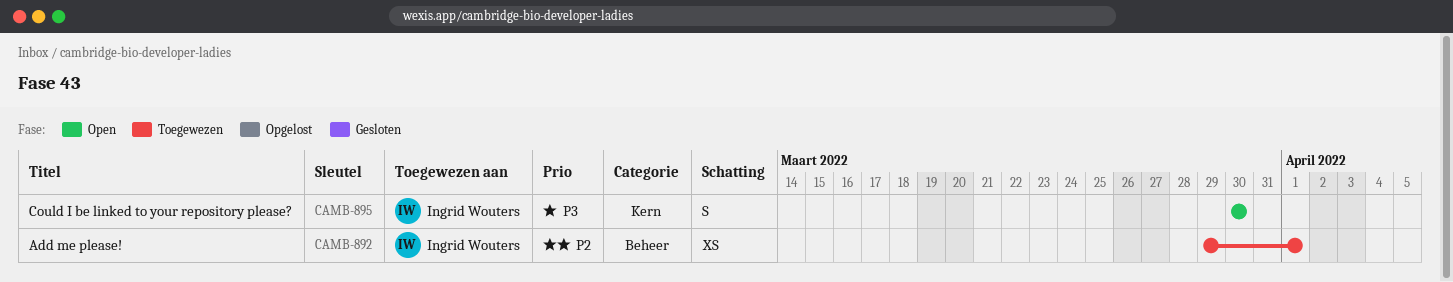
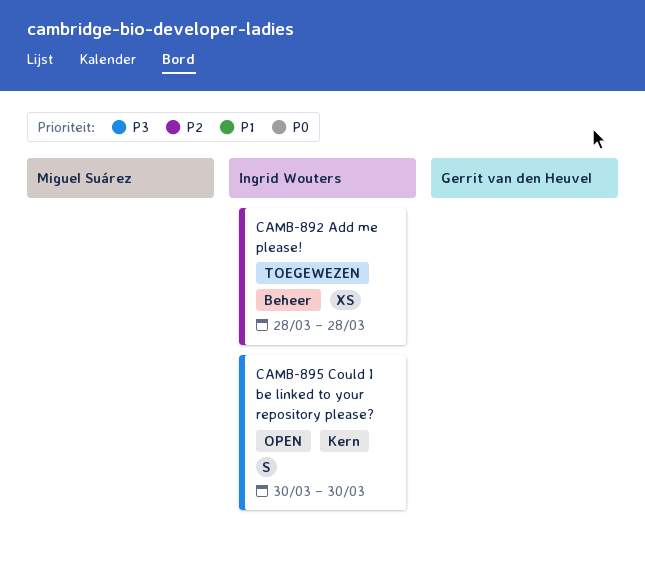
CAMB-892, start: Mar 29 -> Mar 28
CAMB-892, due: Apr 1 -> Mar 28

